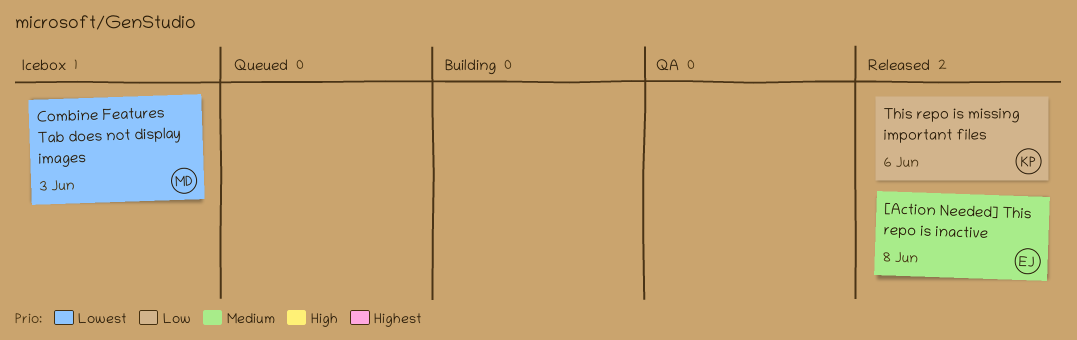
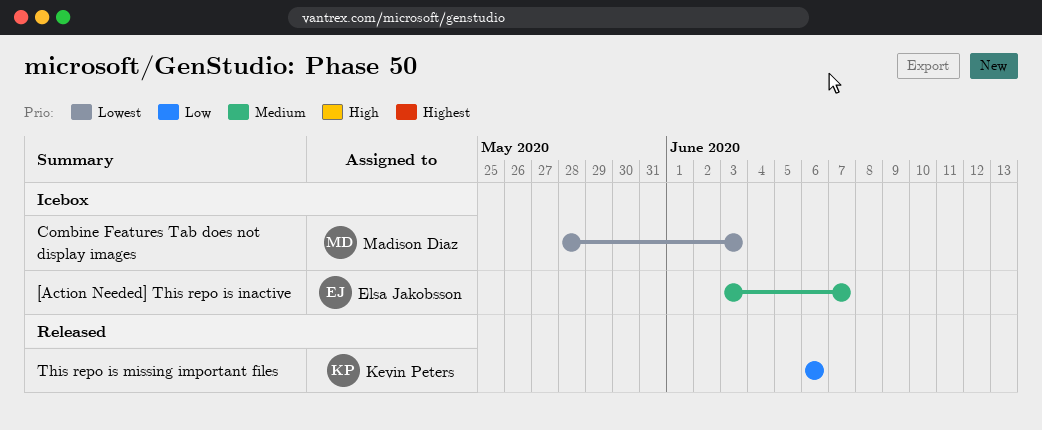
[Action Needed] This repo is inactive, status: Released -> Icebox
[Action Needed] This repo is inactive, due: Jun 8 -> Jun 7

